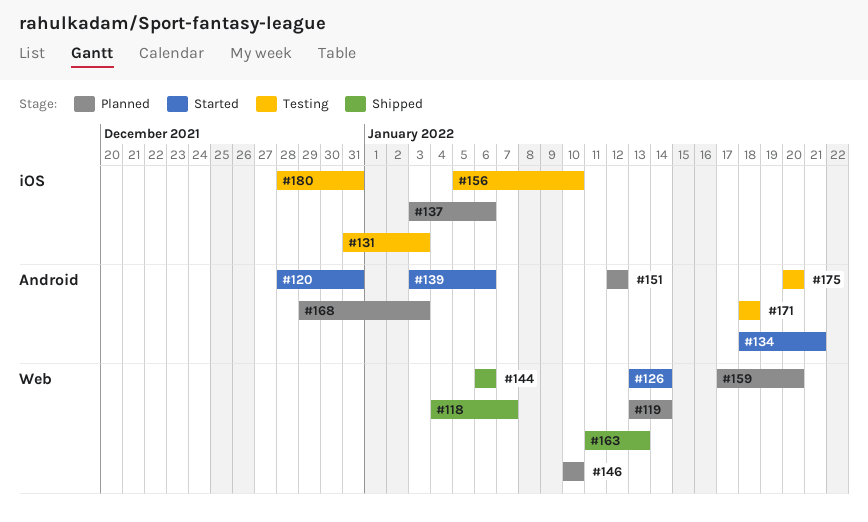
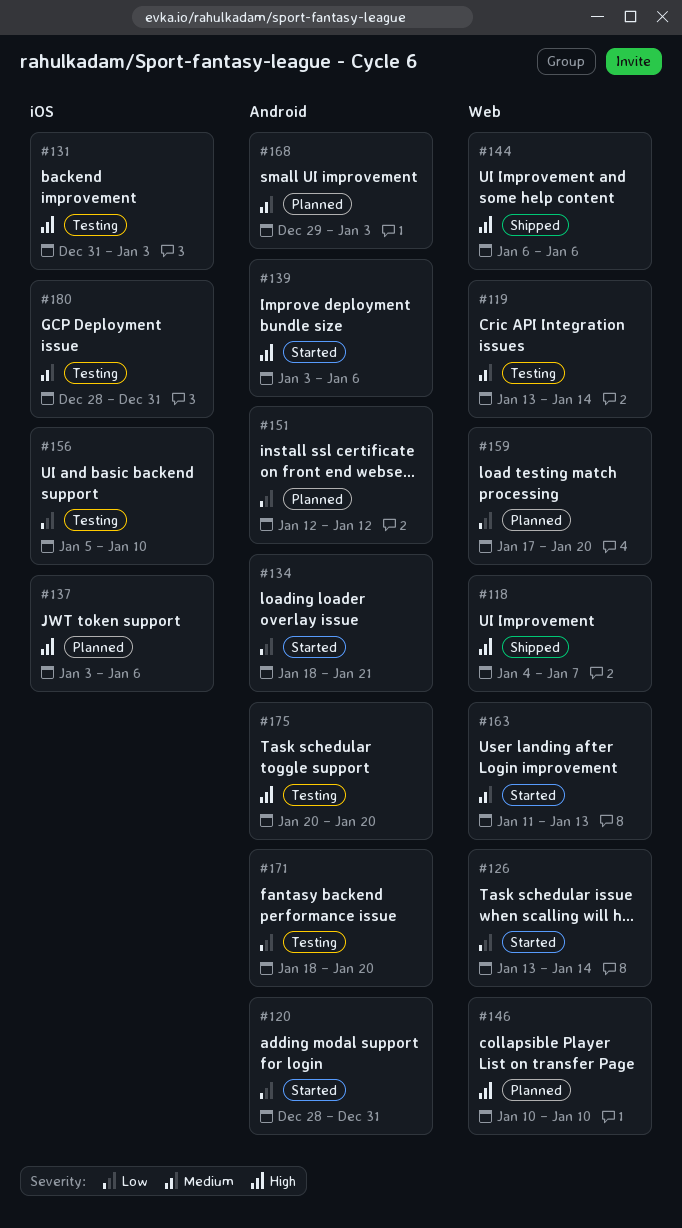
#119, status: Planned -> Testing
#163, status: Shipped -> Started
#171, due: Jan 18 -> Jan 20

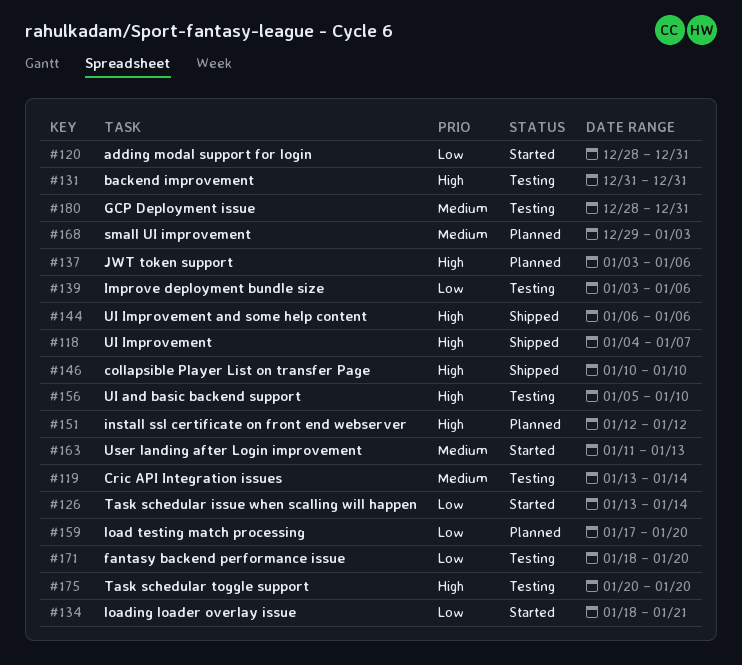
#131, due: Jan 3 -> Dec 31
#139, status: Started -> Testing
#139, priority: High -> Low
#146, status: Planned -> Shipped
#151, priority: Low -> High
#156, priority: Low -> High

